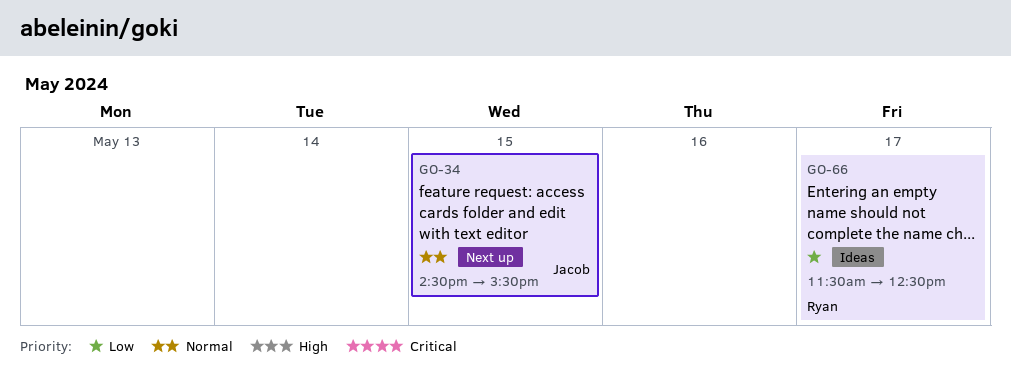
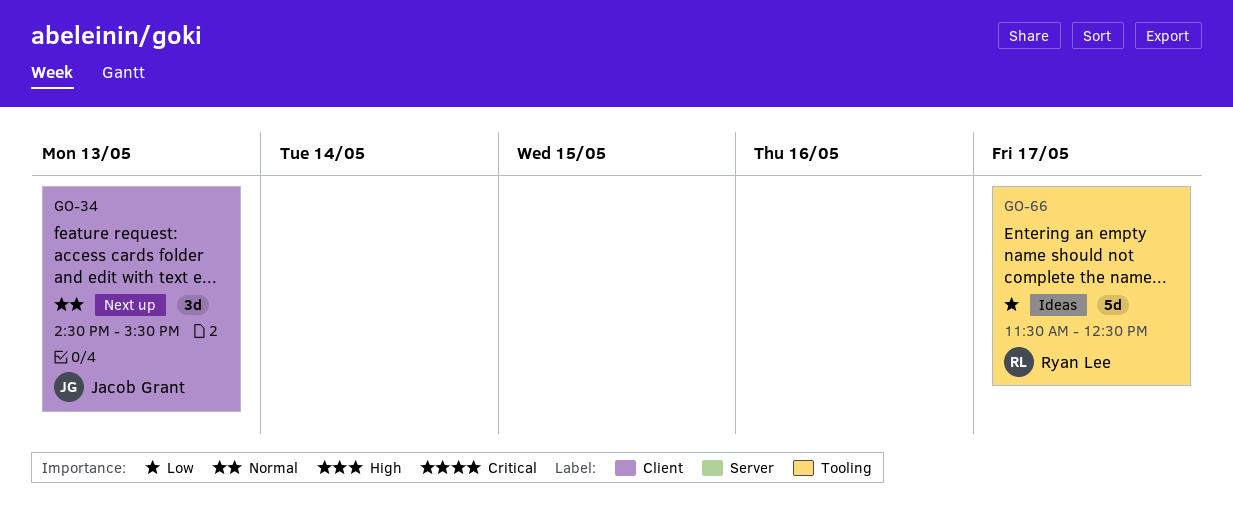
GO-34, day: May 15 -> May 13

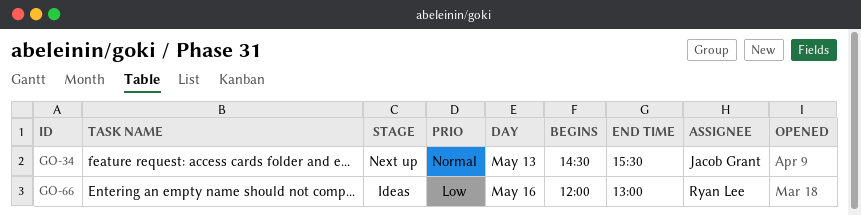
GO-66, day: May 17 -> May 16
GO-66, begins: 11:30 -> 12:00
GO-66, ends: 12:30 -> 13:00

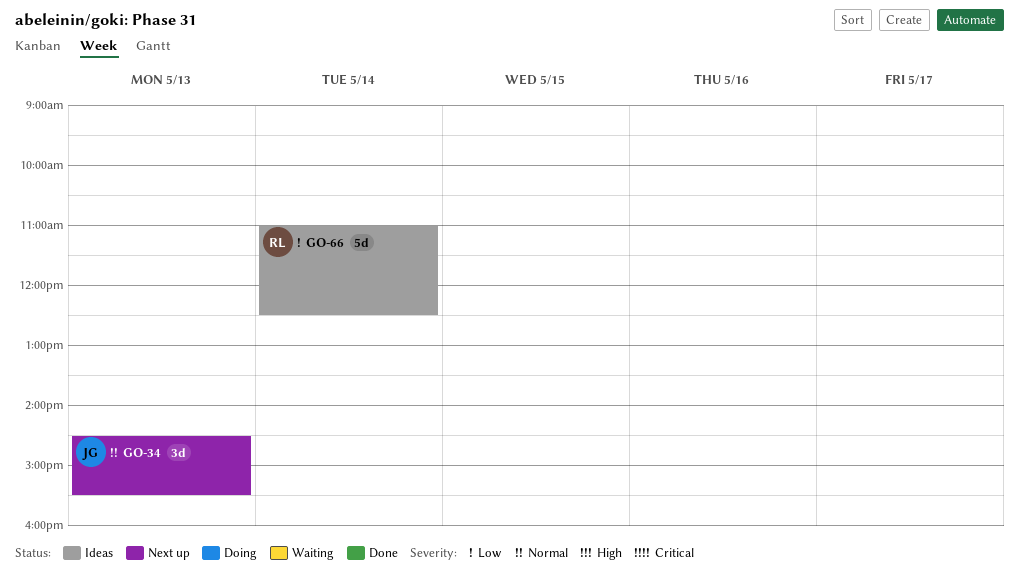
GO-66, day: May 16 -> May 14
GO-66, begins: 12:00 -> 11:00
GO-66, ends: 13:00 -> 12:30

